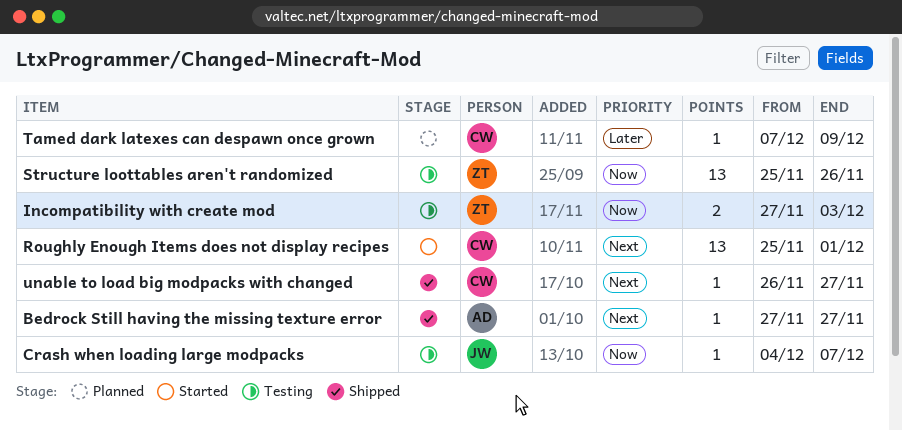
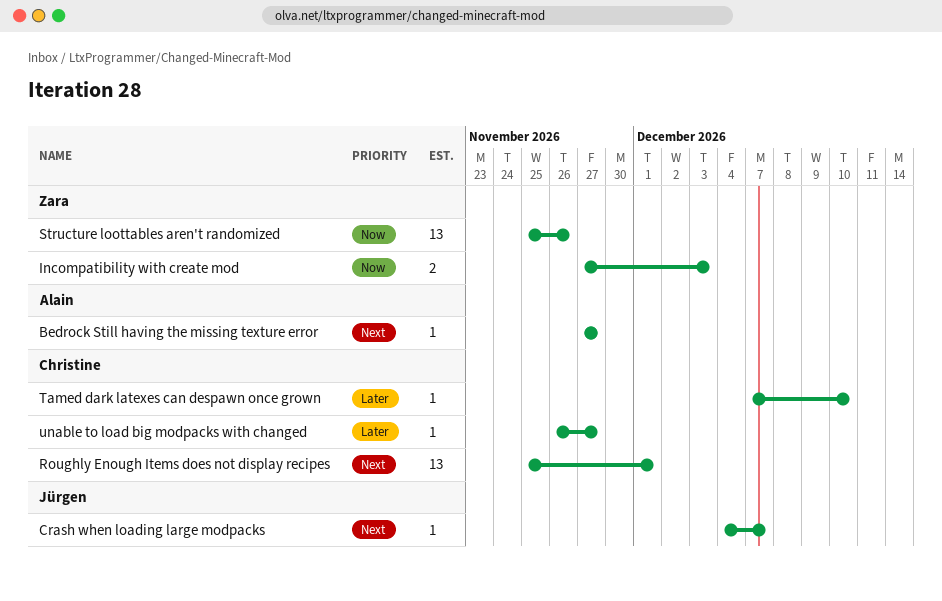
Crash when loading large modpacks, priority: Now -> Next
Tamed dark latexes can despawn once grown, due: Dec 9 -> Dec 10
unable to load big modpacks with changed, priority: Next -> Later

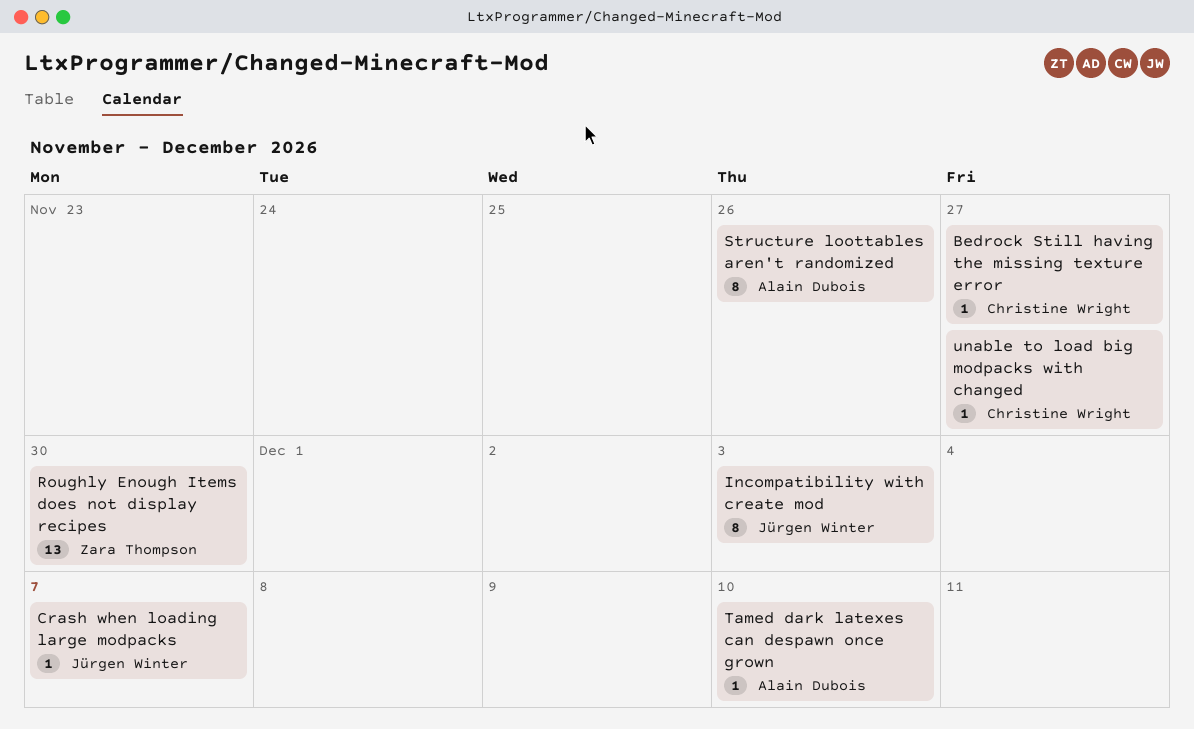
Bedrock Still having the missing texture error, owner: Alain Dubois -> Christine Wright
Incompatibility with create mod, owner: Zara Thompson -> Jürgen Winter
Incompatibility with create mod, estimate: 2 -> 8
Roughly Enough Items does not display recipes, owner: Christine Wright -> Zara Thompson
Roughly Enough Items does not display recipes, due: Dec 1 -> Nov 30
Structure loottables aren't randomized, owner: Zara Thompson -> Alain Dubois
Structure loottables aren't randomized, estimate: 13 -> 8
Tamed dark latexes can despawn once grown, owner: Christine Wright -> Alain Dubois

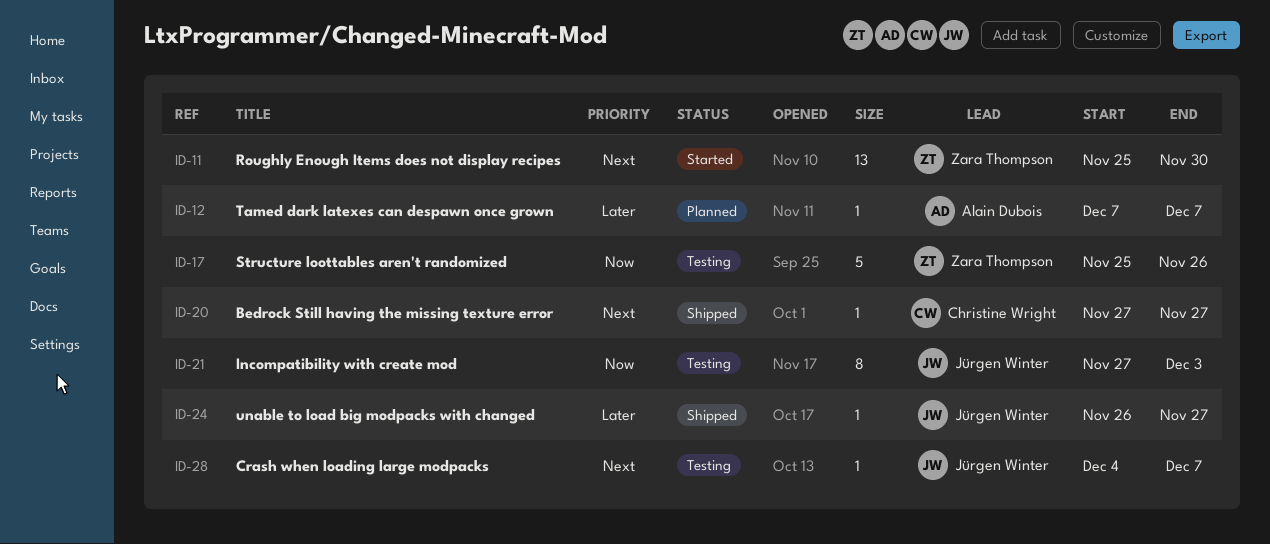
Structure loottables aren't randomized, owner: Alain Dubois -> Zara Thompson
Structure loottables aren't randomized, estimate: 8 -> 5
Tamed dark latexes can despawn once grown, due: Dec 10 -> Dec 7
unable to load big modpacks with changed, owner: Christine Wright -> Jürgen Winter

